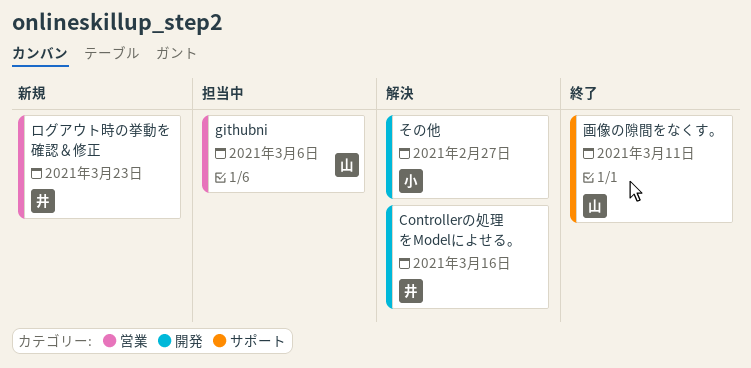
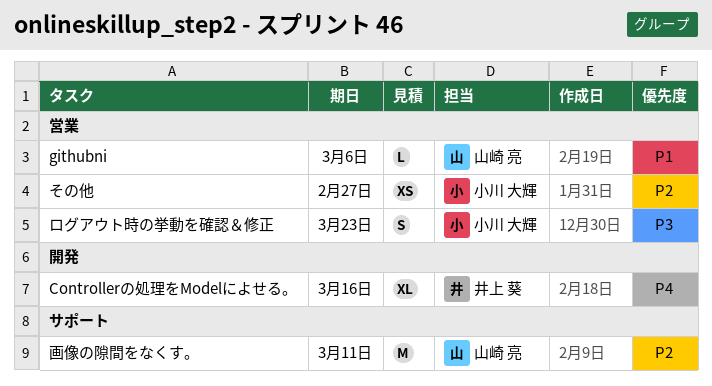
その他, label: 開発 -> 営業
ログアウト時の挙動を確認＆修正, owner: 井上 葵 -> 小川 大輝

